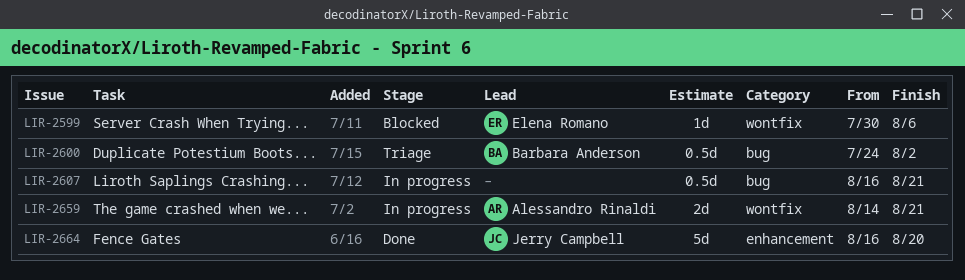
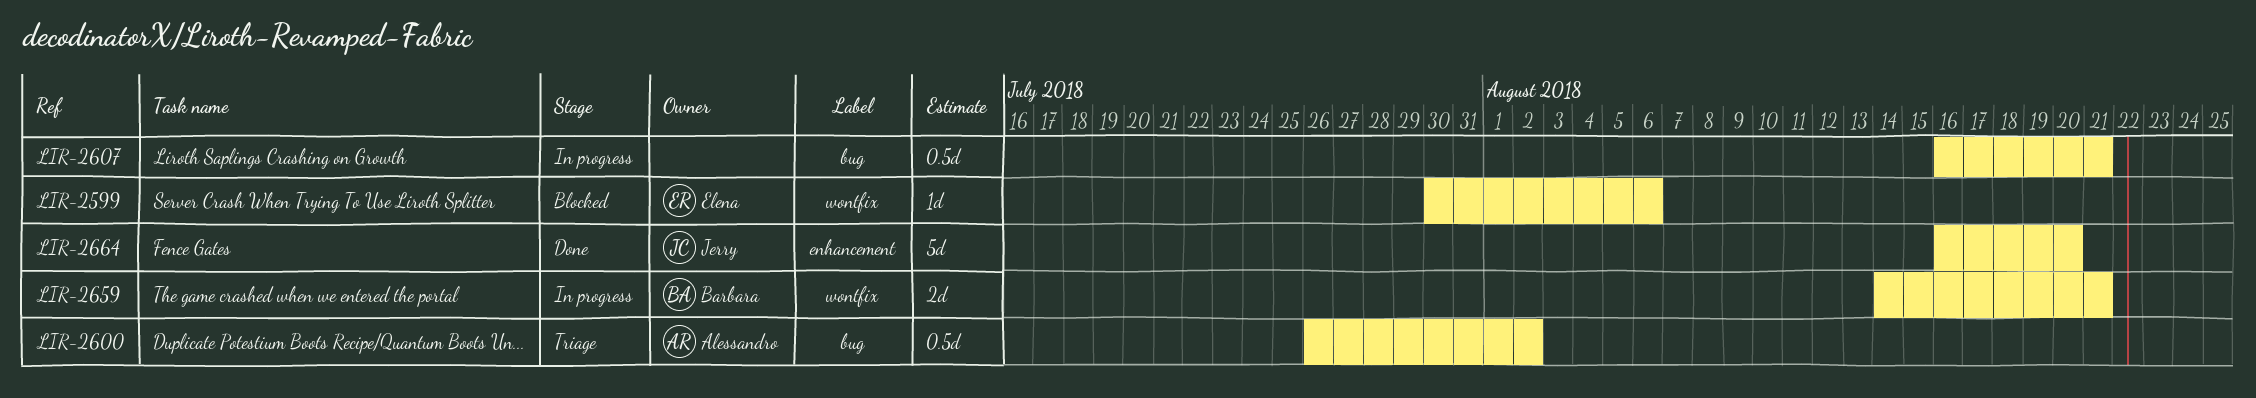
LIR-2600, owner: Barbara Anderson -> Alessandro Rinaldi
LIR-2600, start: Jul 24 -> Jul 26
LIR-2659, owner: Alessandro Rinaldi -> Barbara Anderson

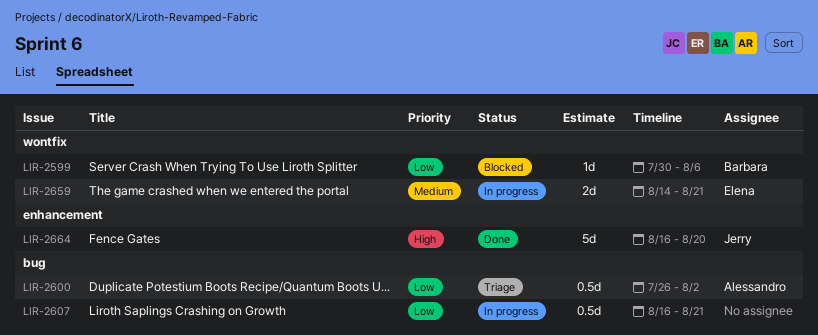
LIR-2599, owner: Elena -> Barbara
LIR-2659, owner: Barbara -> Elena

